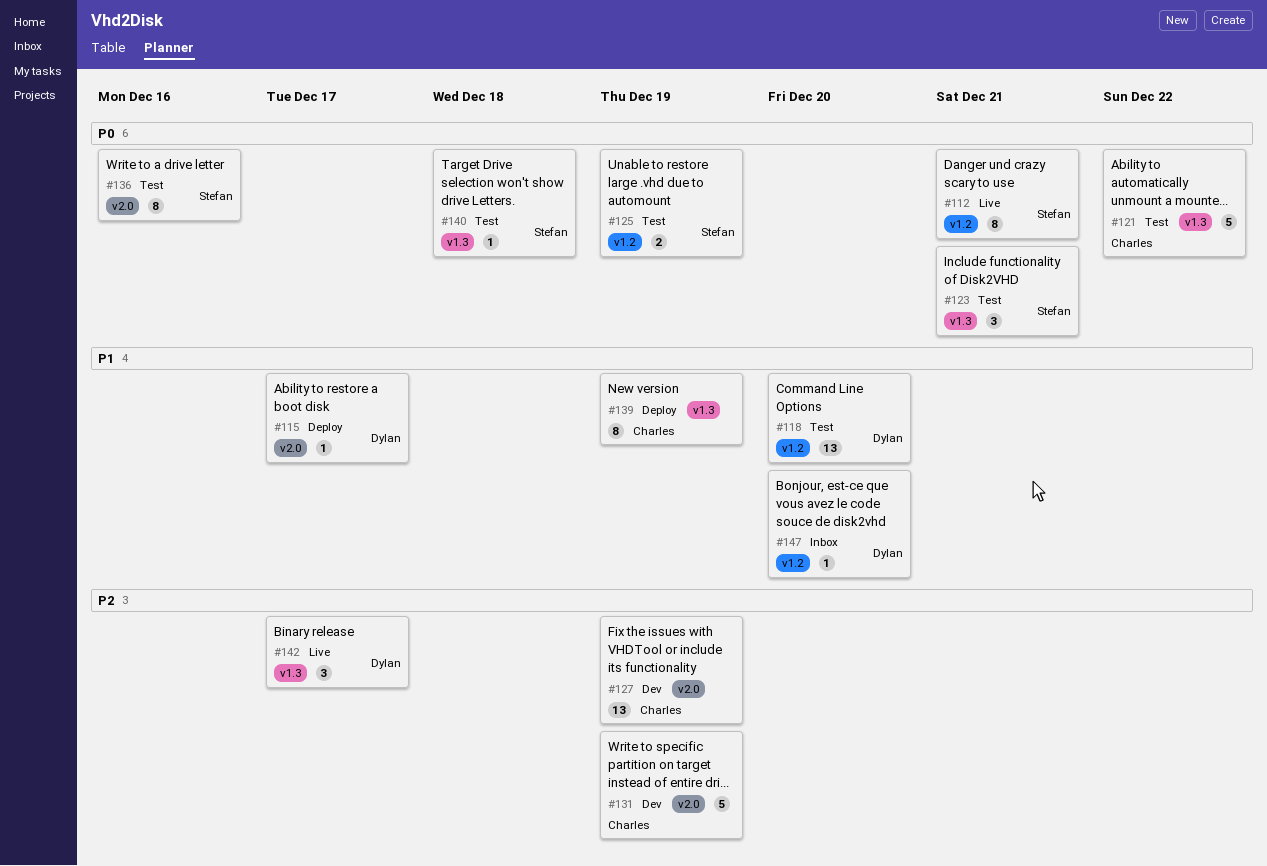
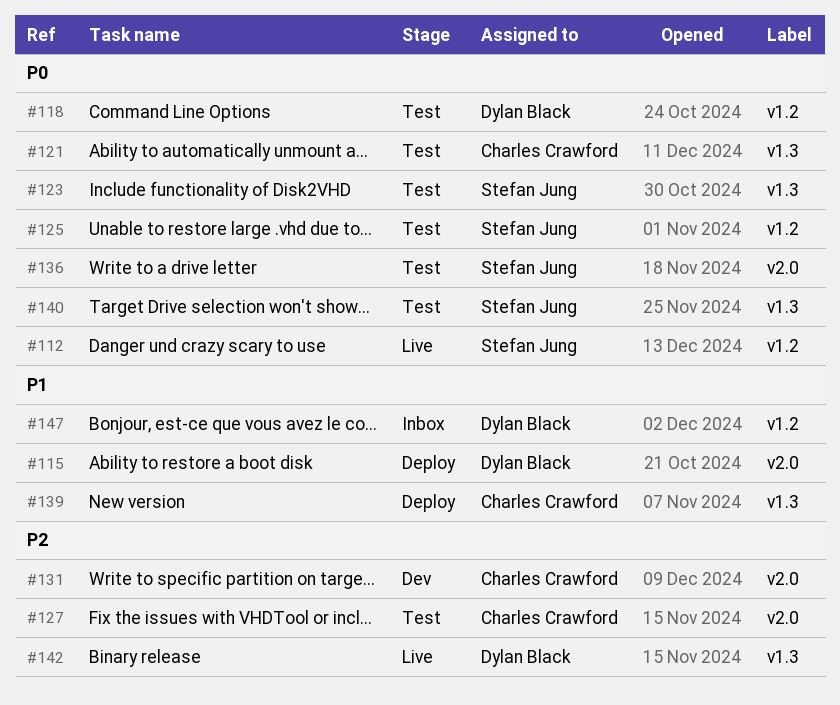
#118, priority: P1 -> P0
#127, status: Dev -> Test

